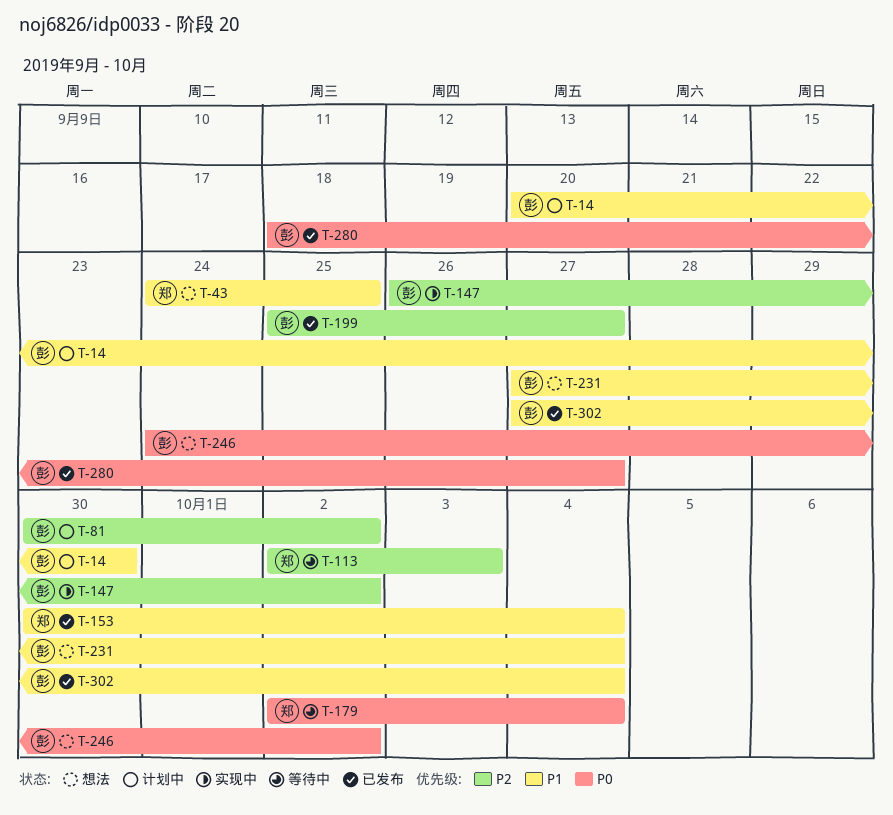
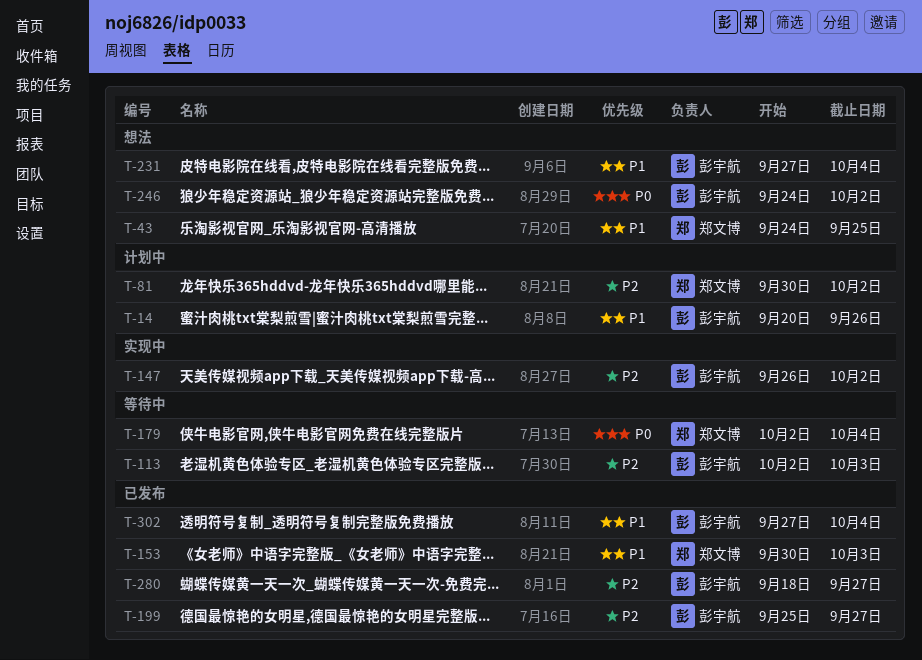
T-14, due: Sep 30 -> Sep 26
T-81, owner: 彭宇航 -> 郑文博
T-113, owner: 郑文博 -> 彭宇航
T-153, due: Oct 4 -> Oct 3
T-280, priority: P0 -> P2

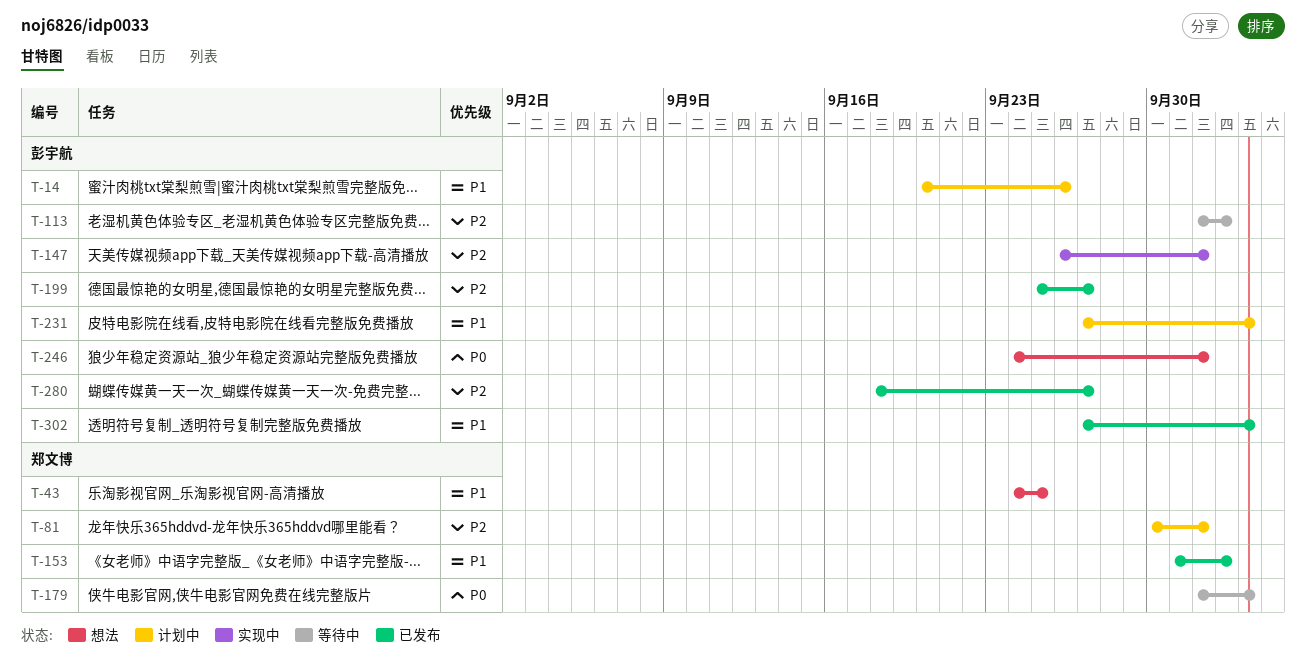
T-153, start: Sep 30 -> Oct 1
T-231, status: 想法 -> 计划中

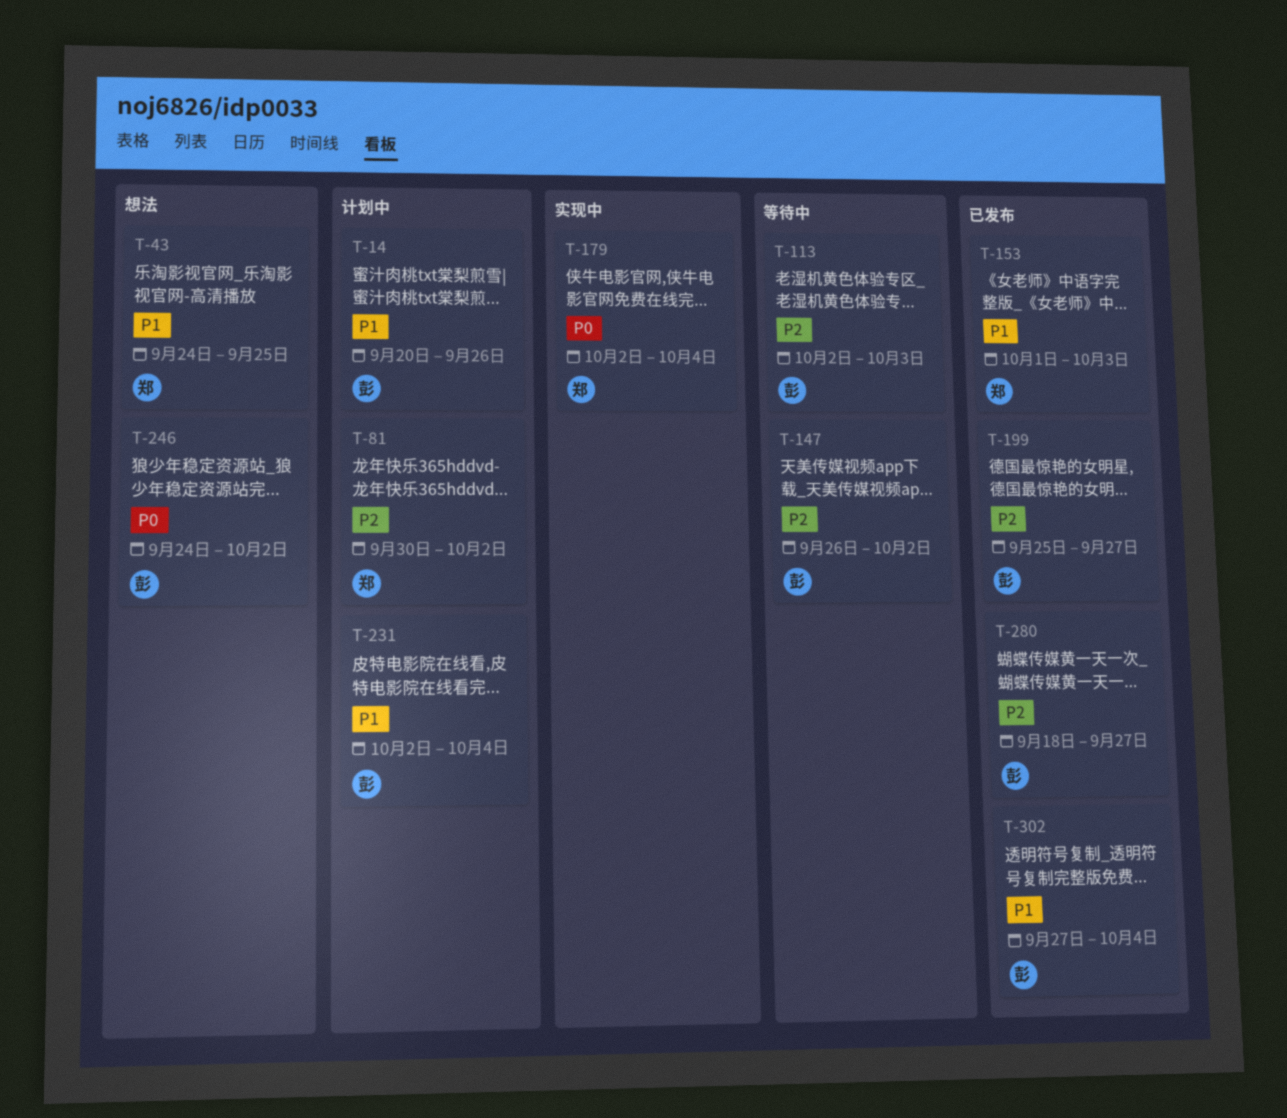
T-147, status: 实现中 -> 等待中
T-179, status: 等待中 -> 实现中
T-231, start: Sep 27 -> Oct 2

